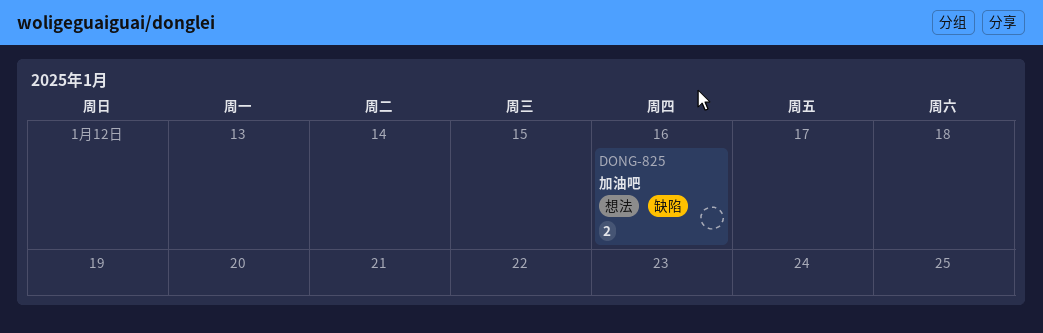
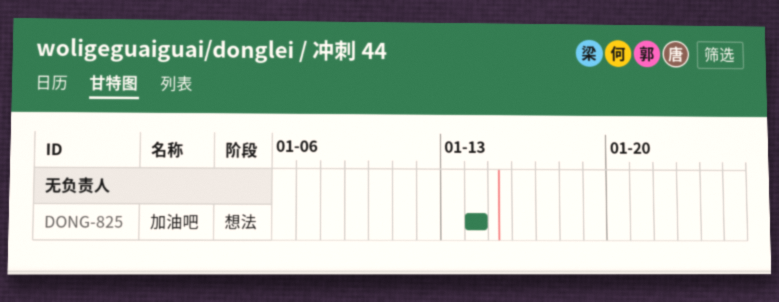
DONG-825, due: Jan 16 -> Jan 14

